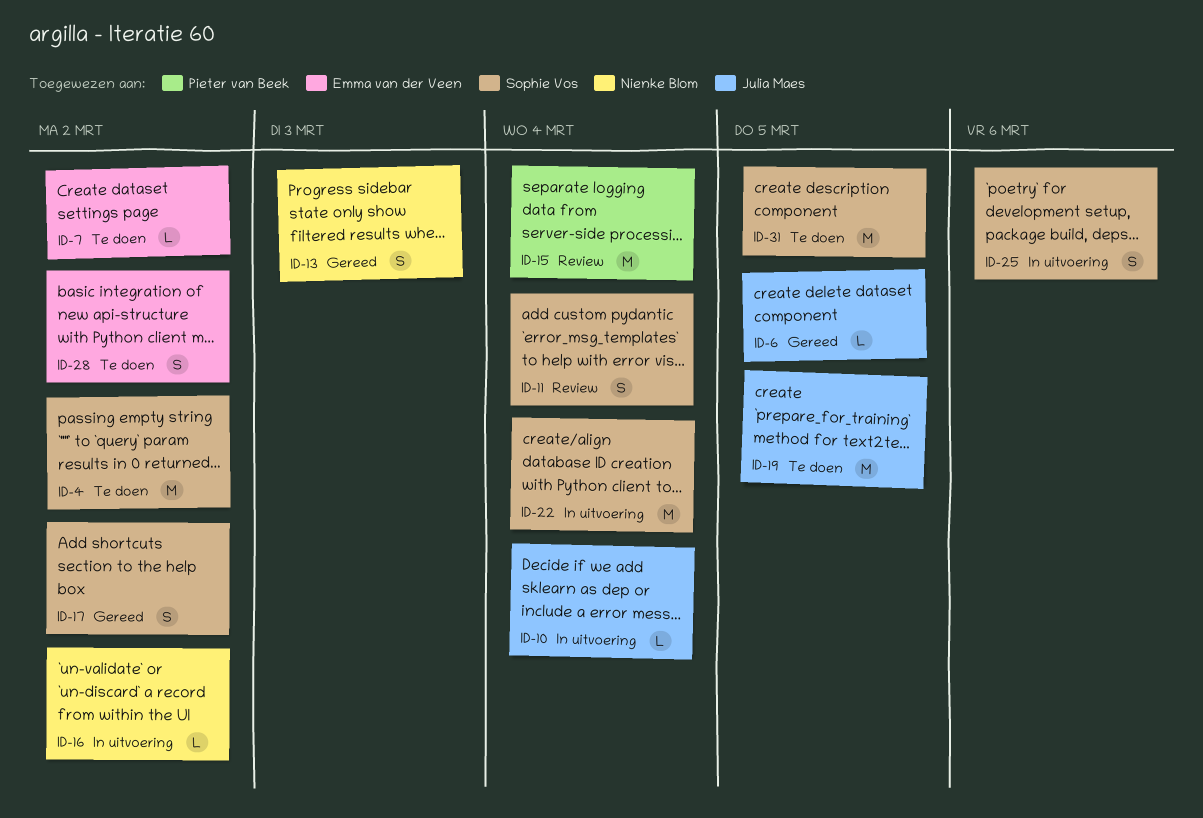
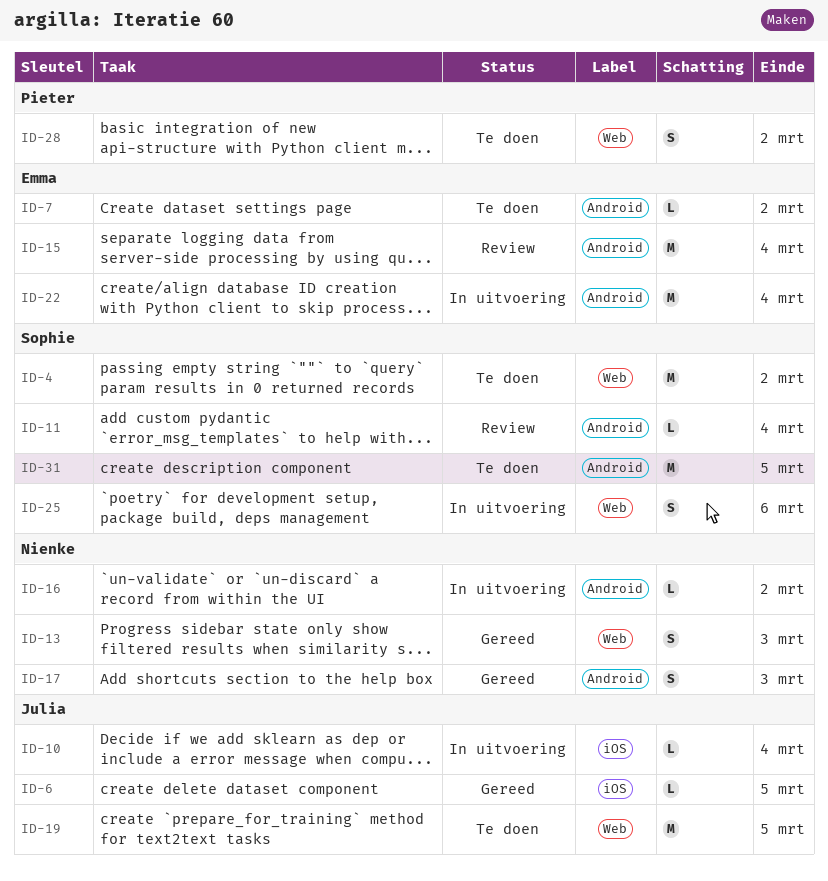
ID-11, estimate: S -> L
ID-15, owner: Pieter van Beek -> Emma van der Veen
ID-17, owner: Sophie Vos -> Nienke Blom
ID-17, due: Mar 2 -> Mar 3
ID-22, owner: Sophie Vos -> Emma van der Veen
ID-28, owner: Emma van der Veen -> Pieter van Beek

